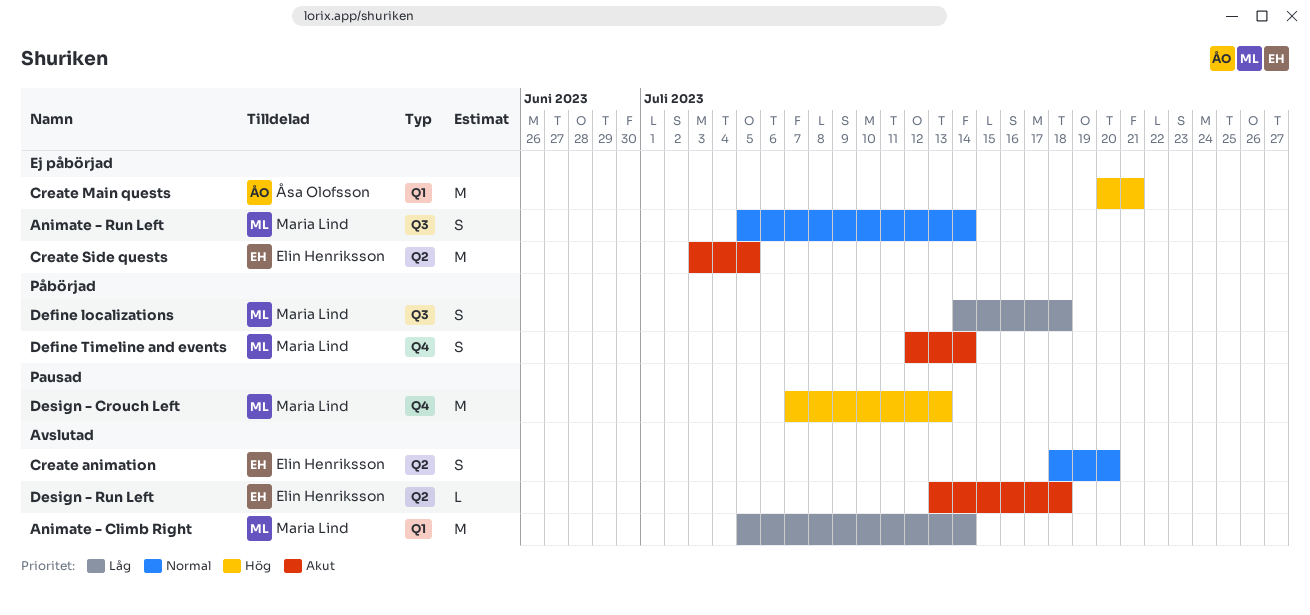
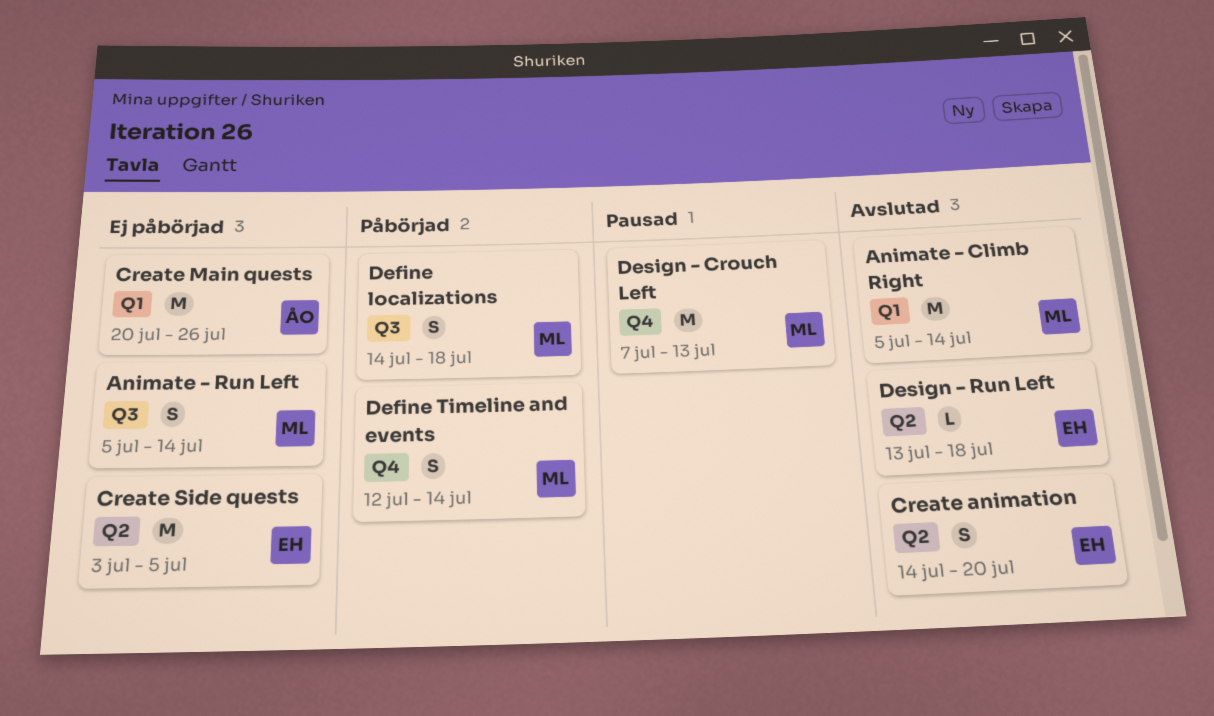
Create animation, start: Jul 18 -> Jul 14
Create Main quests, due: Jul 21 -> Jul 26

